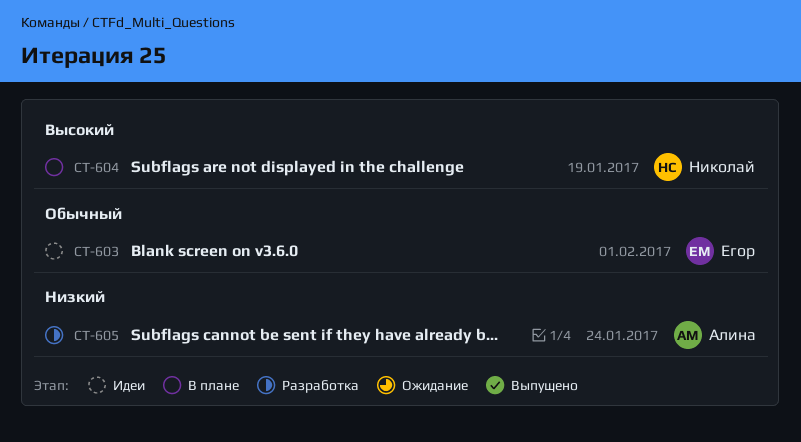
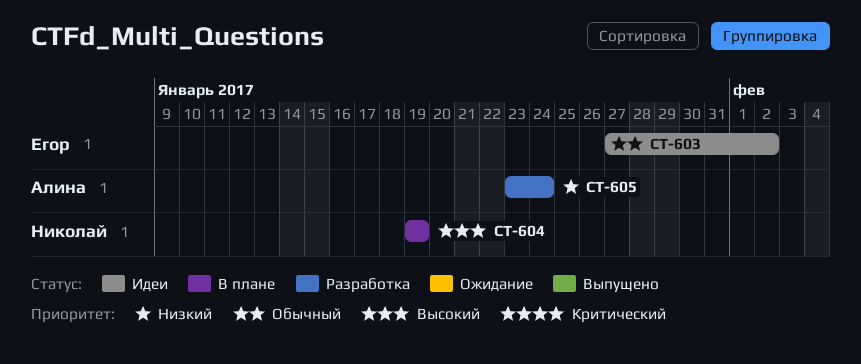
CT-603, due: Feb 1 -> Feb 2

